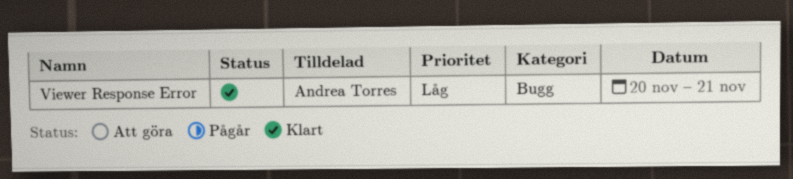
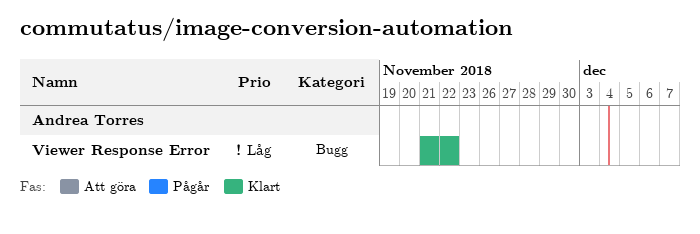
Viewer Response Error, start: Nov 20 -> Nov 21
Viewer Response Error, due: Nov 21 -> Nov 22

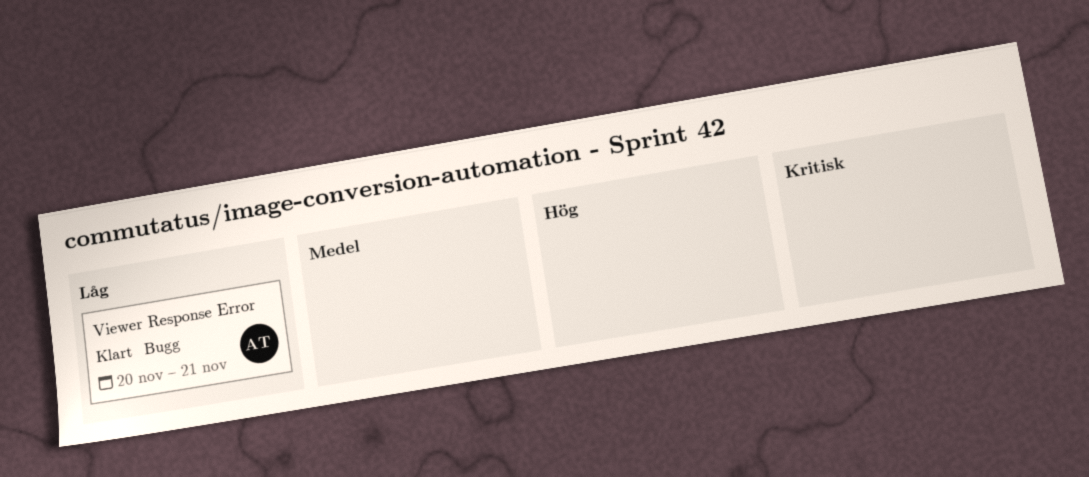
Viewer Response Error, start: Nov 21 -> Nov 20
Viewer Response Error, due: Nov 22 -> Nov 21

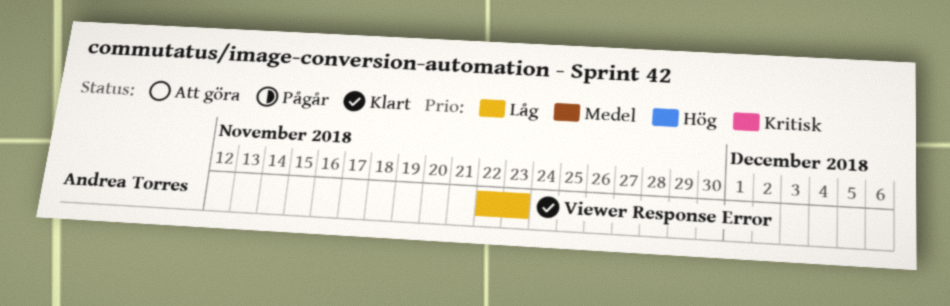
Viewer Response Error, start: Nov 20 -> Nov 22
Viewer Response Error, due: Nov 21 -> Nov 23

